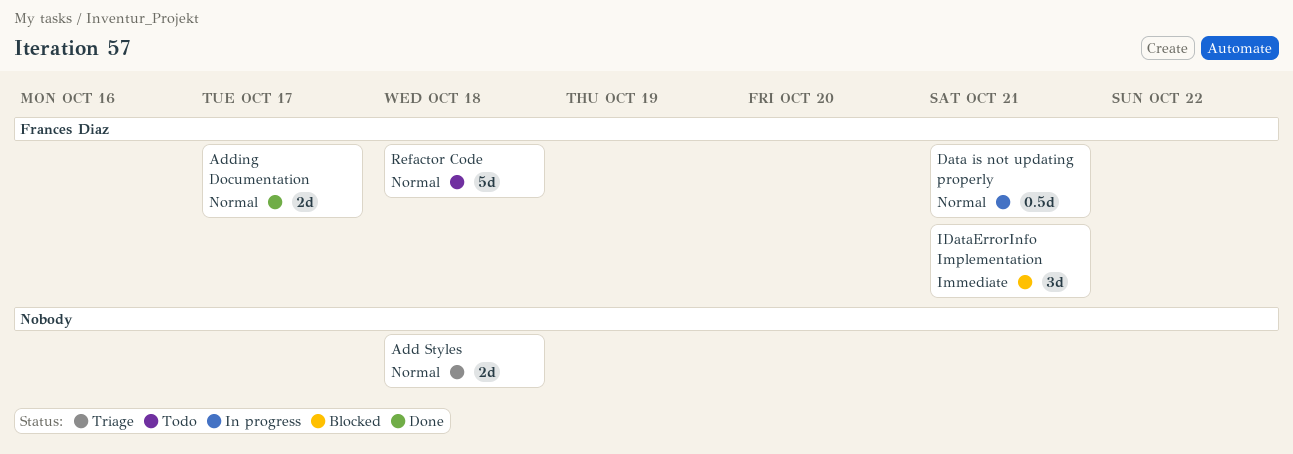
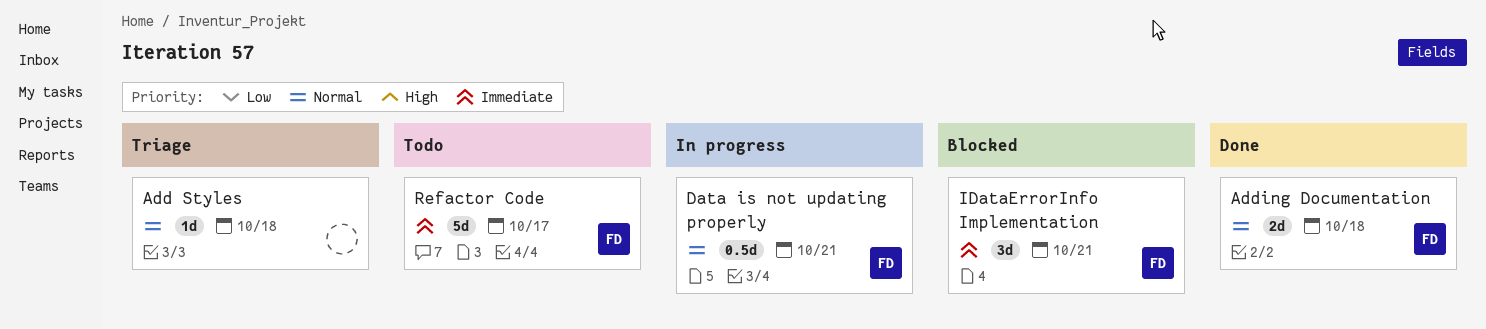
Add Styles, estimate: 2d -> 1d
Adding Documentation, due: Oct 17 -> Oct 18
Refactor Code, priority: Normal -> Immediate
Refactor Code, due: Oct 18 -> Oct 17

